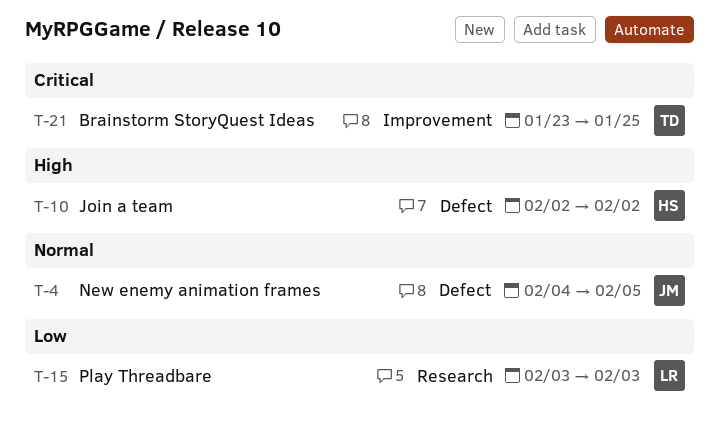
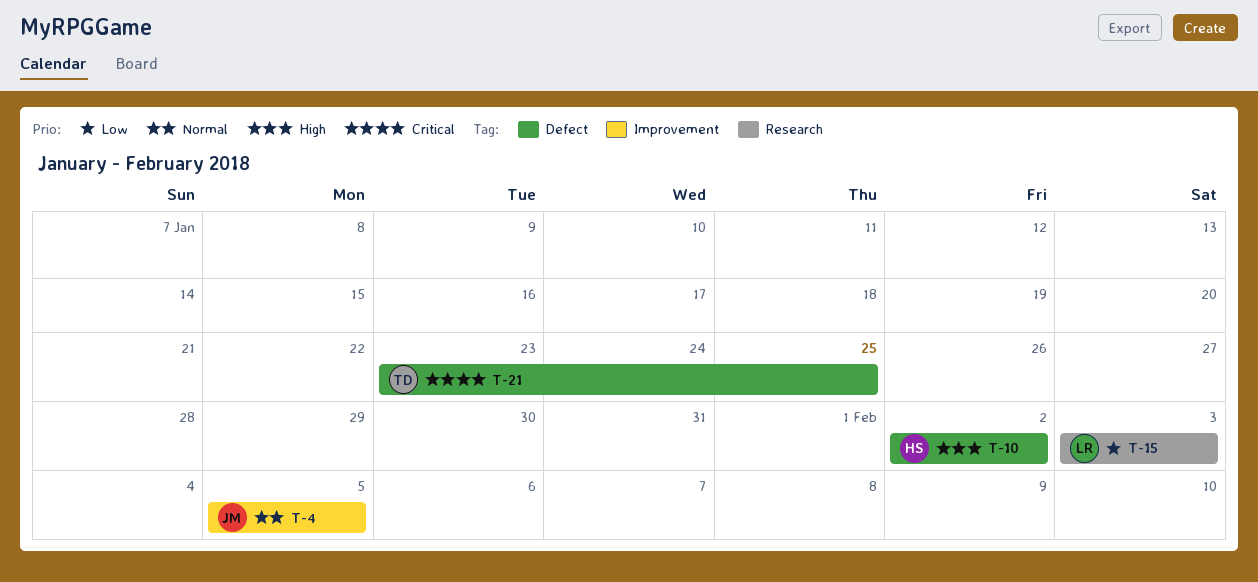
T-4, label: Defect -> Improvement
T-4, start: Feb 4 -> Feb 5
T-21, label: Improvement -> Defect

